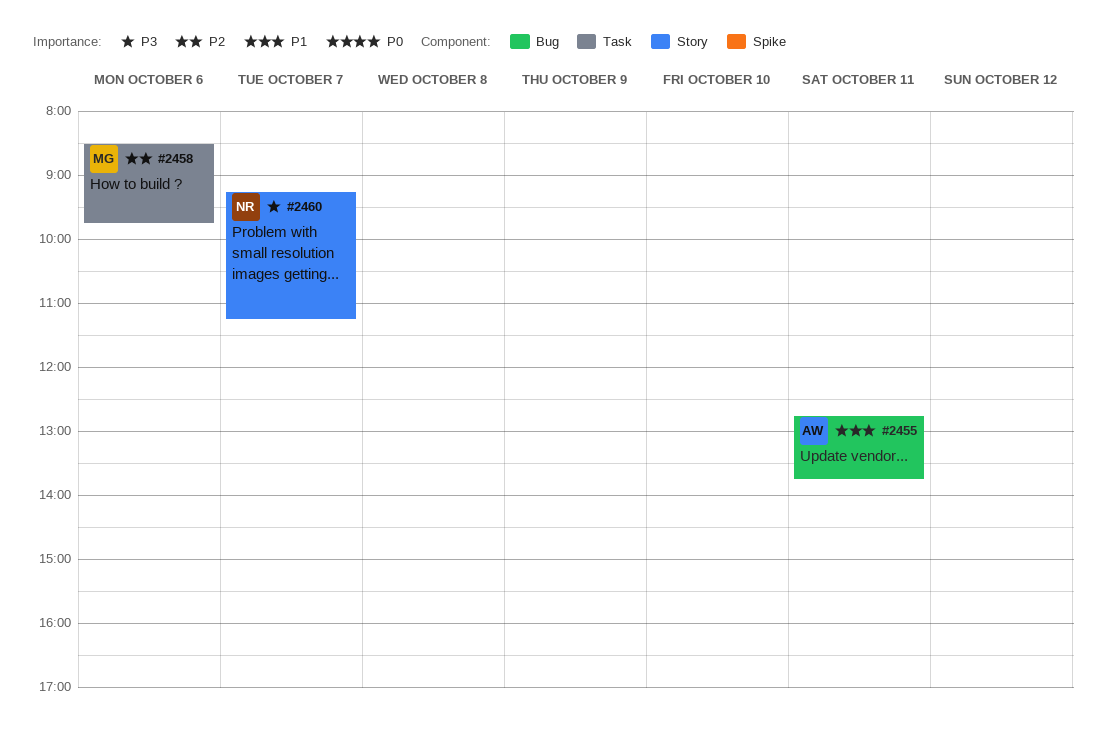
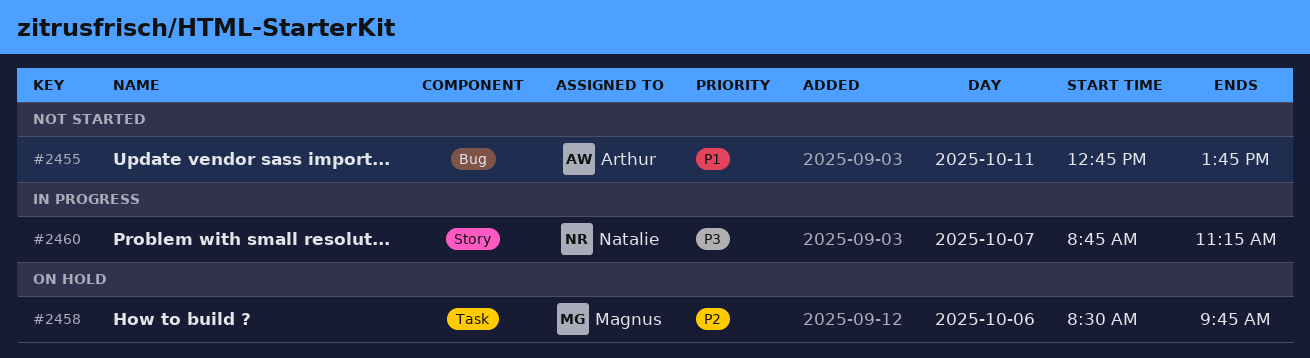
#2460, begins: 09:15 -> 08:45

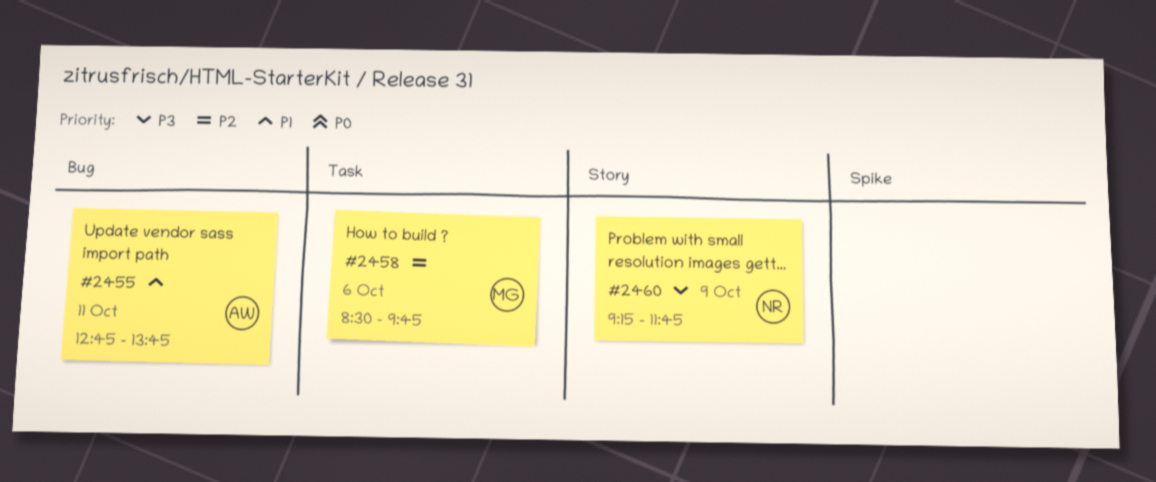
#2460, day: Oct 7 -> Oct 9
#2460, begins: 08:45 -> 09:15
#2460, ends: 11:15 -> 11:45

